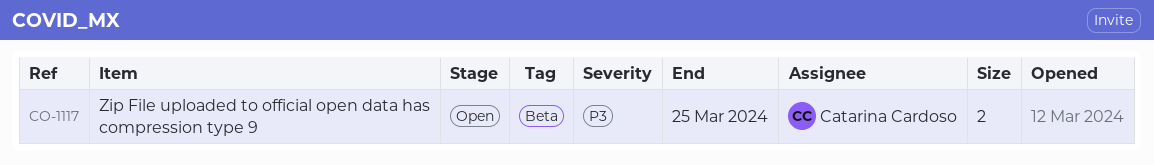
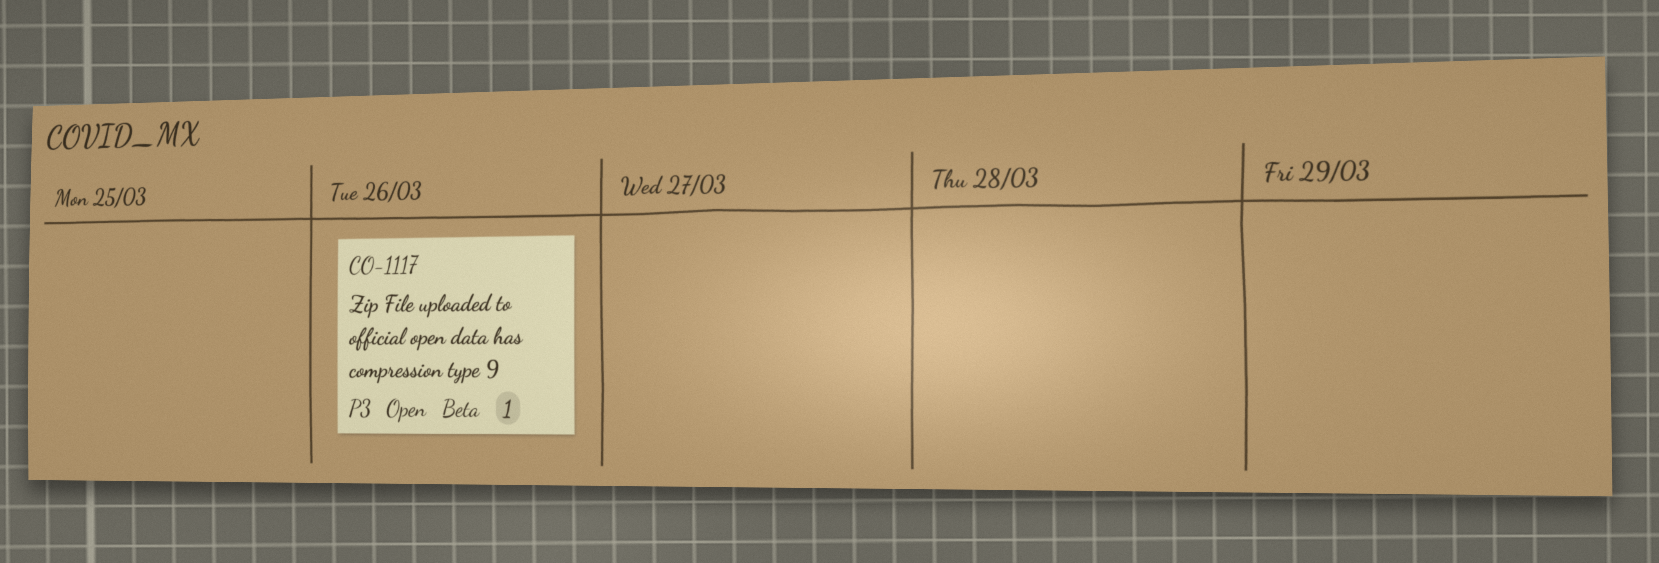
CO-1117, estimate: 2 -> 1
CO-1117, due: Mar 25 -> Mar 26

